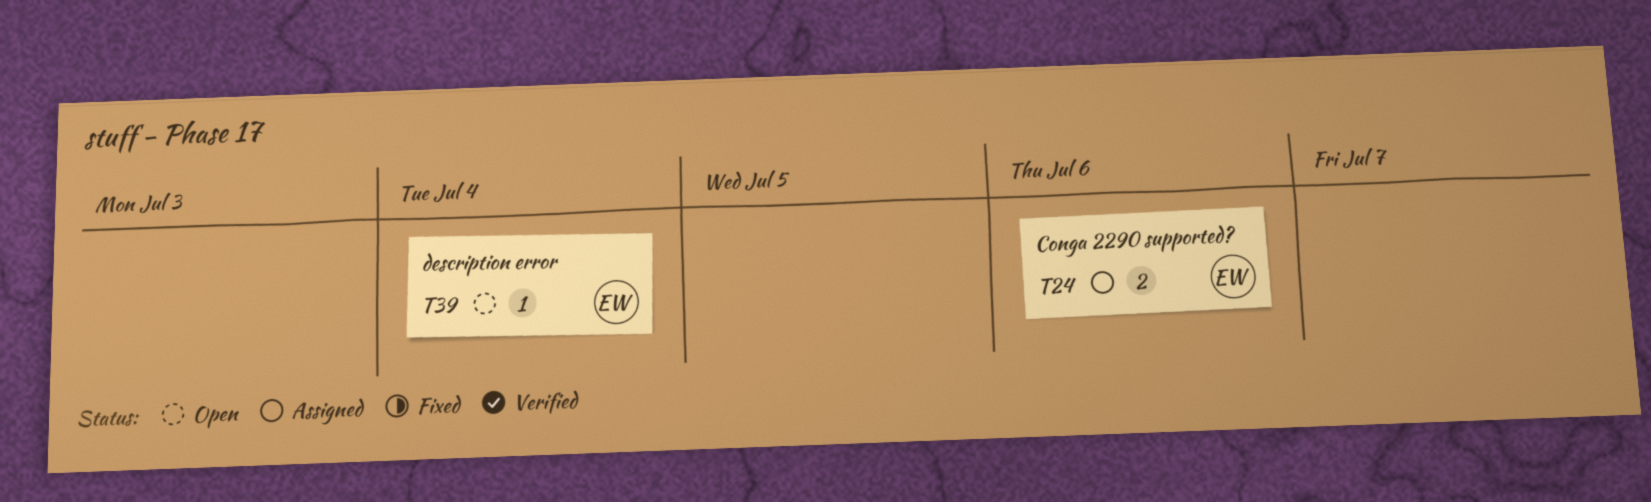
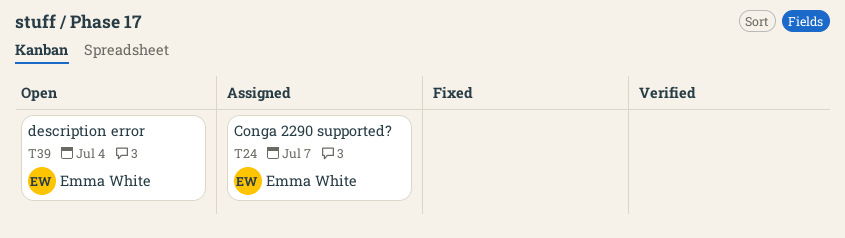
T24, due: Jul 6 -> Jul 7

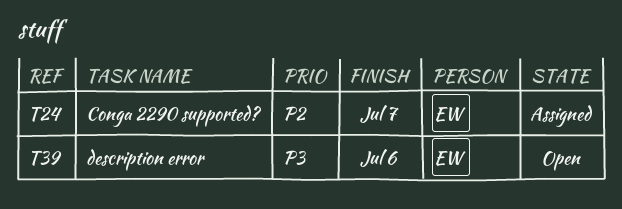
T39, due: Jul 4 -> Jul 6

